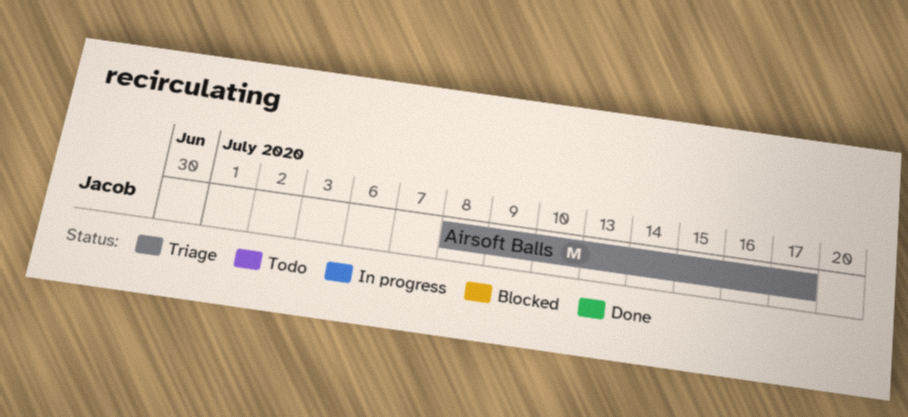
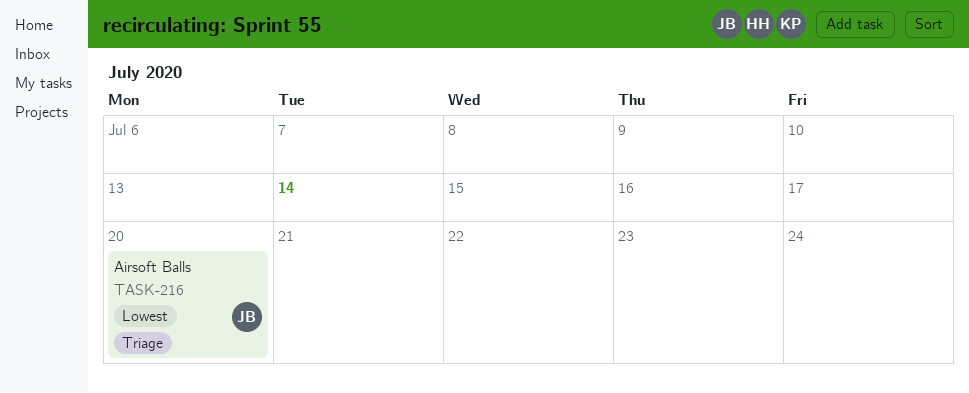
Airsoft Balls, due: Jul 17 -> Jul 20

